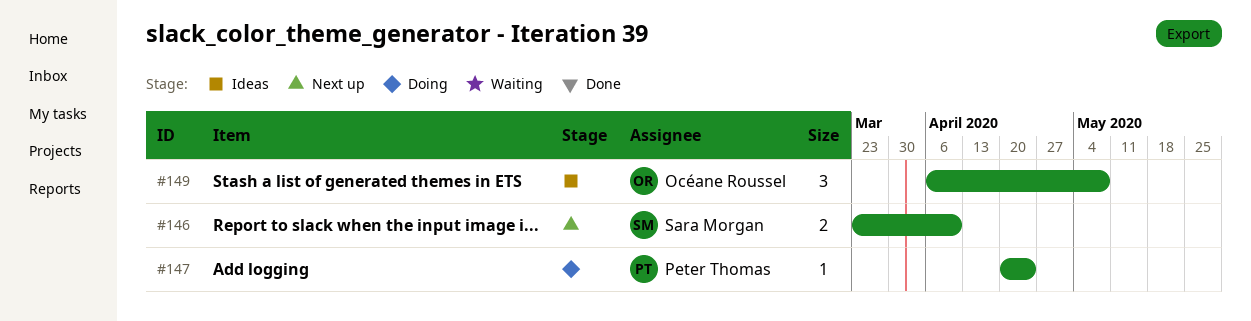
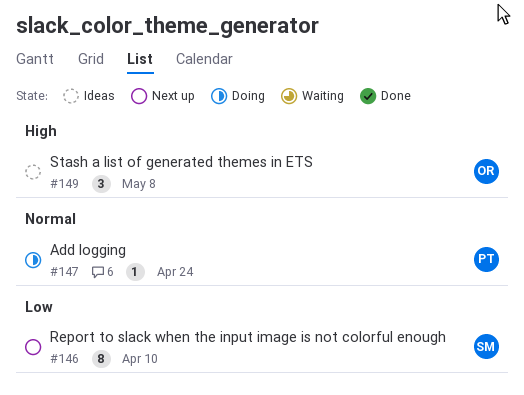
#146, estimate: 2 -> 8

